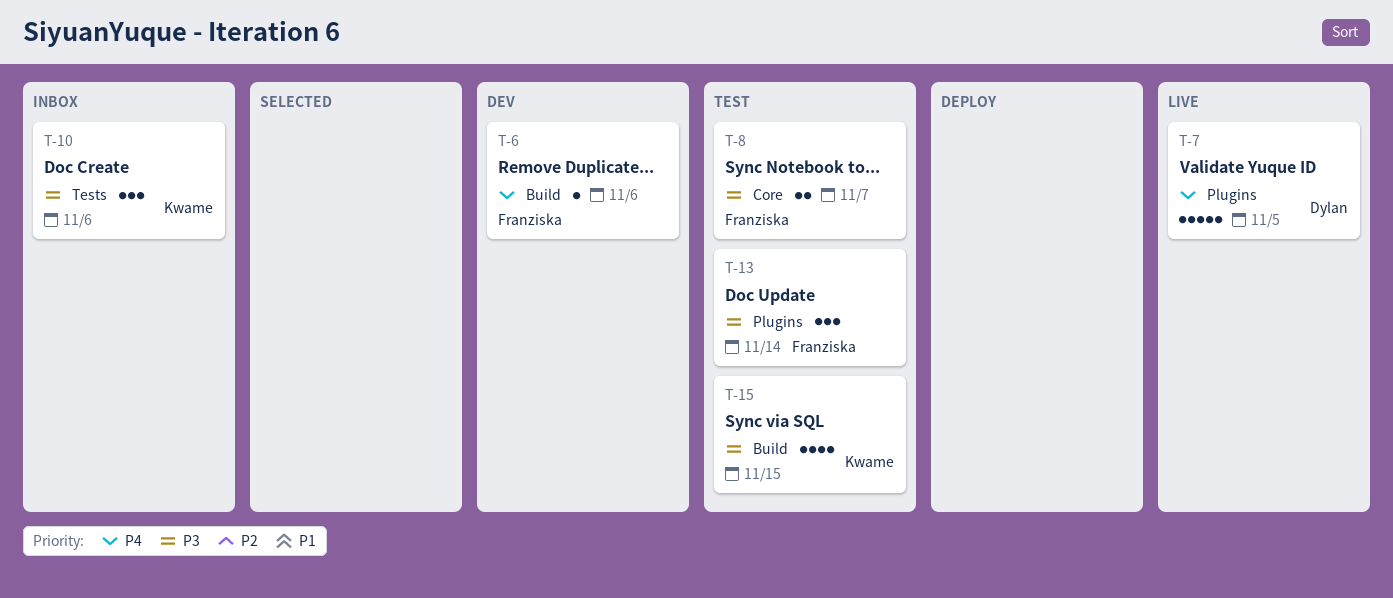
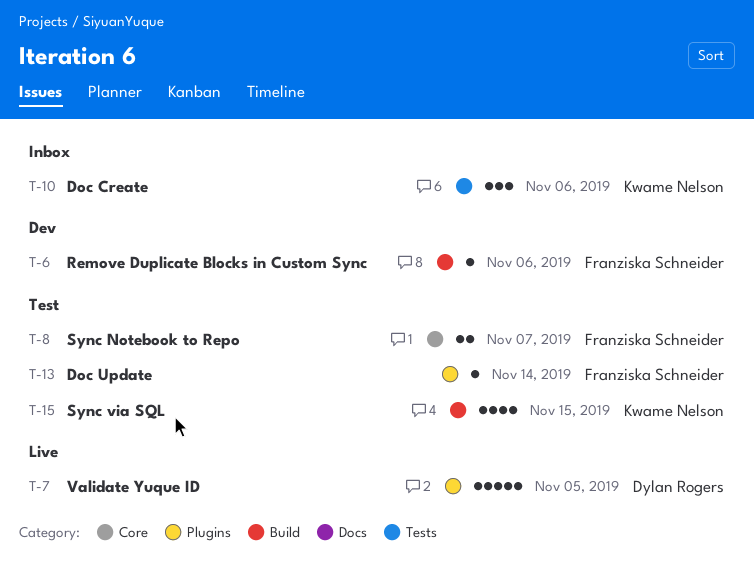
T-13, estimate: 3 -> 1

